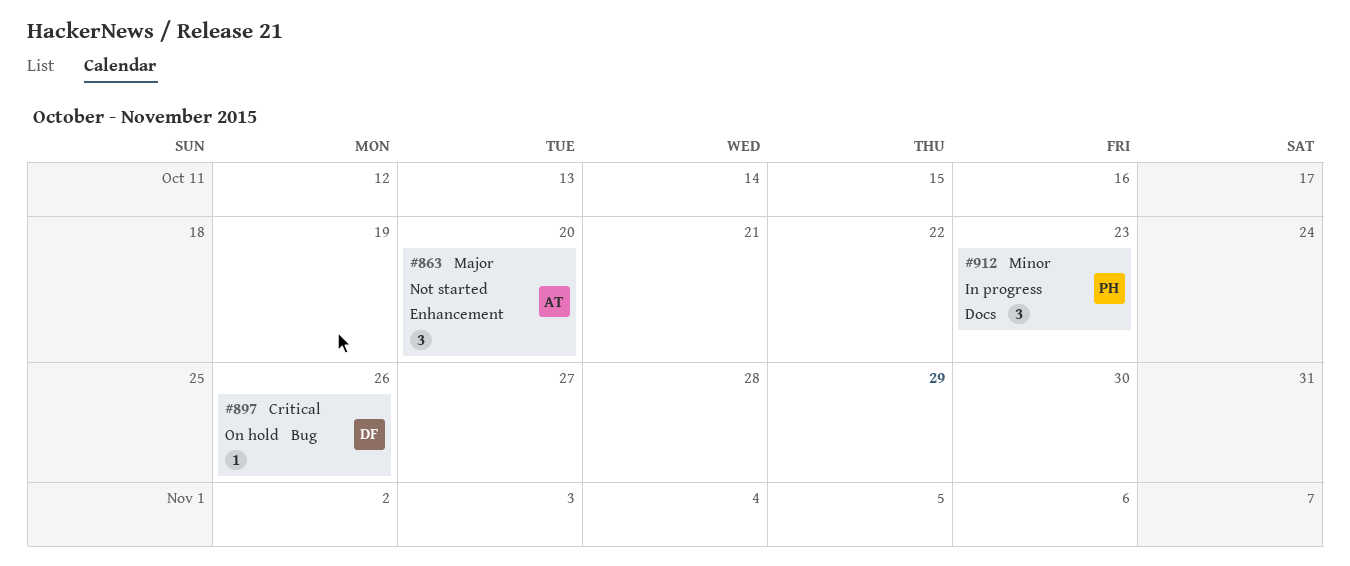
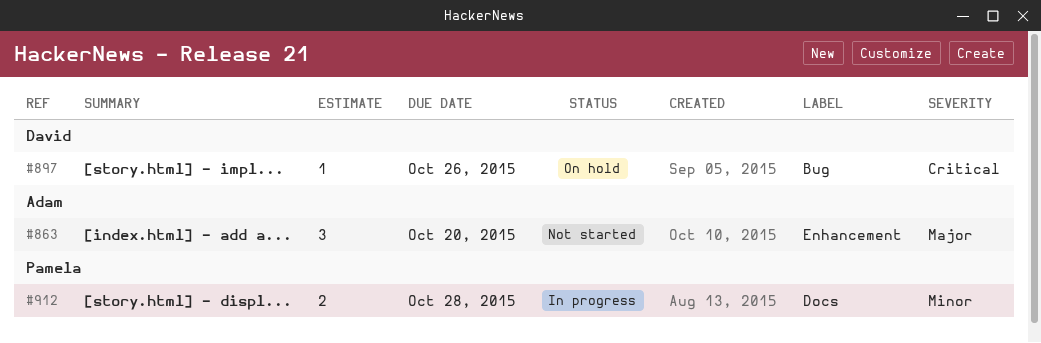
#912, estimate: 3 -> 2
#912, due: Oct 23 -> Oct 28

